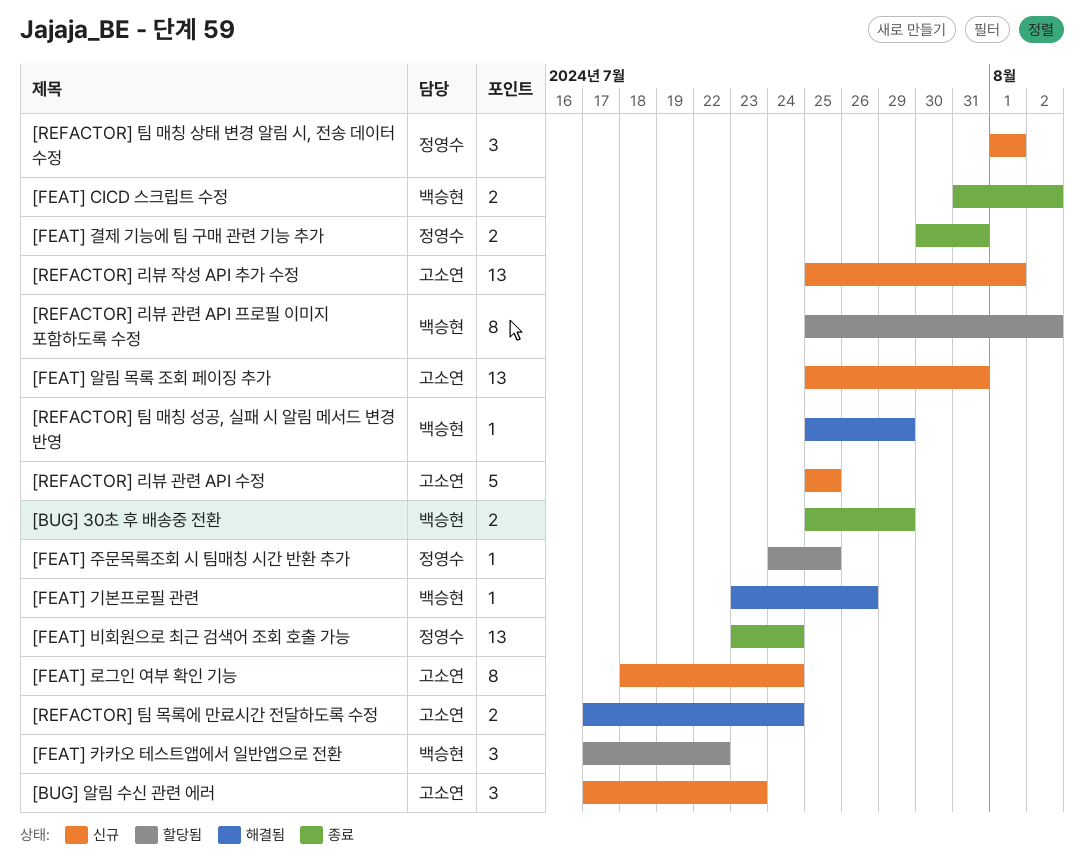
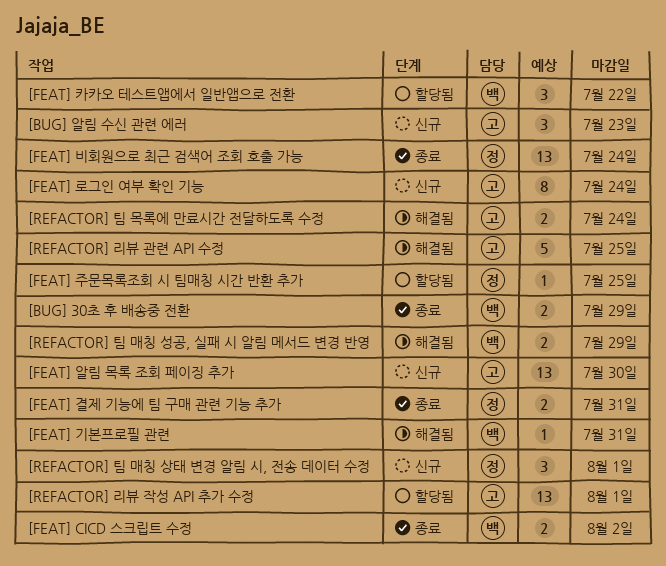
[FEAT] 기본프로필 관련, due: Jul 26 -> Jul 31
[FEAT] 알림 목록 조회 페이징 추가, due: Jul 31 -> Jul 30
[REFACTOR] 리뷰 관련 API 수정, status: 신규 -> 해결됨
[REFACTOR] 리뷰 관련 API 프로필 이미지 포함하도록 수정: present -> none
[REFACTOR] 리뷰 작성 API 추가 수정, status: 신규 -> 할당됨
[REFACTOR] 팀 매칭 성공, 실패 시 알림 메서드 변경 반영, estimate: 1 -> 2

